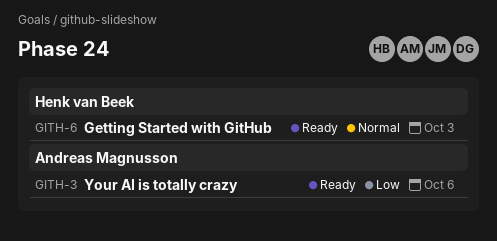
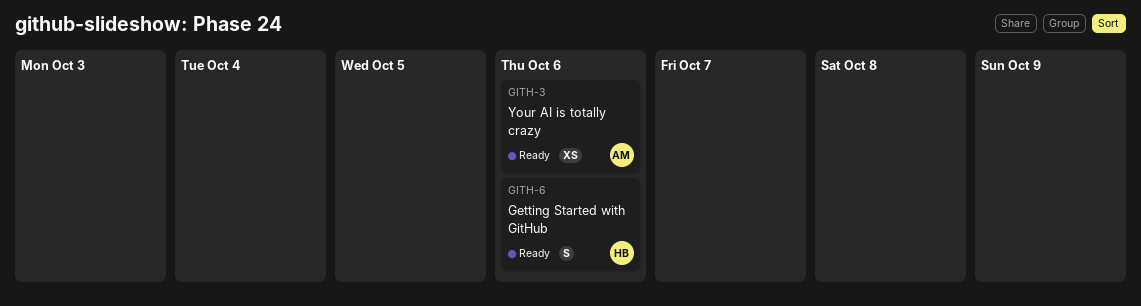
GITH-6, due: Oct 3 -> Oct 6

